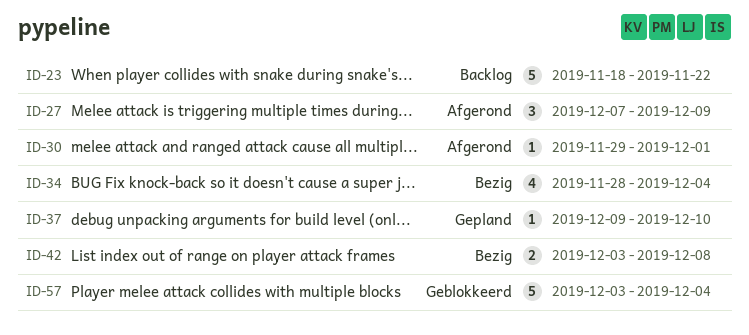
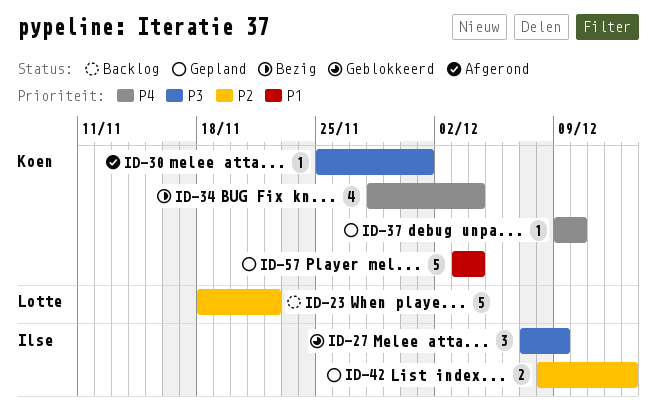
ID-27, status: Afgerond -> Geblokkeerd
ID-30, start: Nov 29 -> Nov 25
ID-42, status: Bezig -> Gepland
ID-42, start: Dec 3 -> Dec 8
ID-42, due: Dec 8 -> Dec 13
ID-57, status: Geblokkeerd -> Gepland

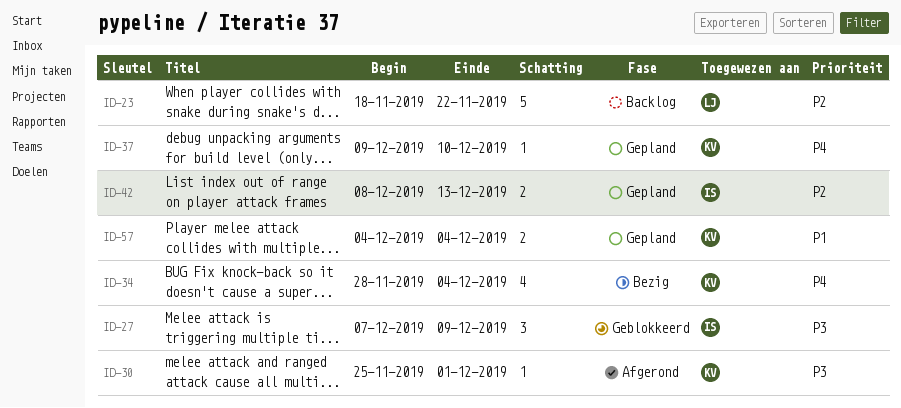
ID-57, estimate: 5 -> 2
ID-57, start: Dec 3 -> Dec 4

